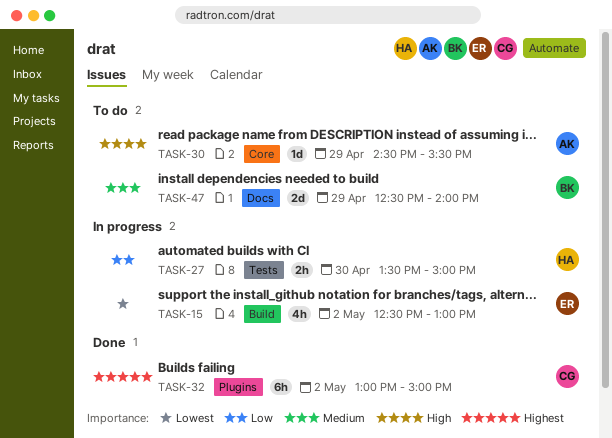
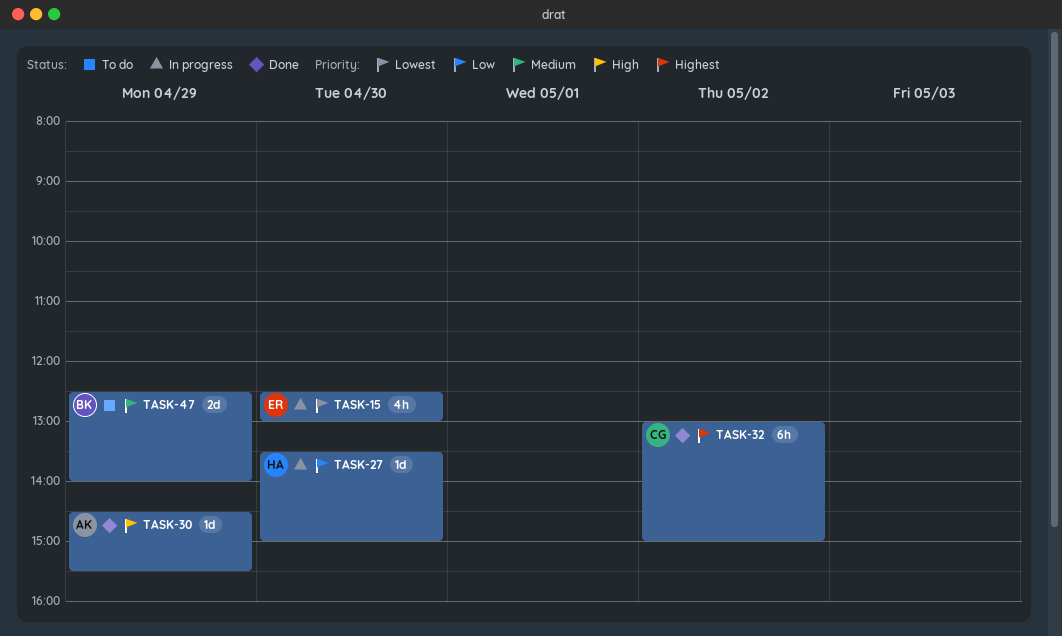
TASK-15, day: May 2 -> Apr 30
TASK-27, estimate: 2h -> 1d
TASK-30, status: To do -> Done

